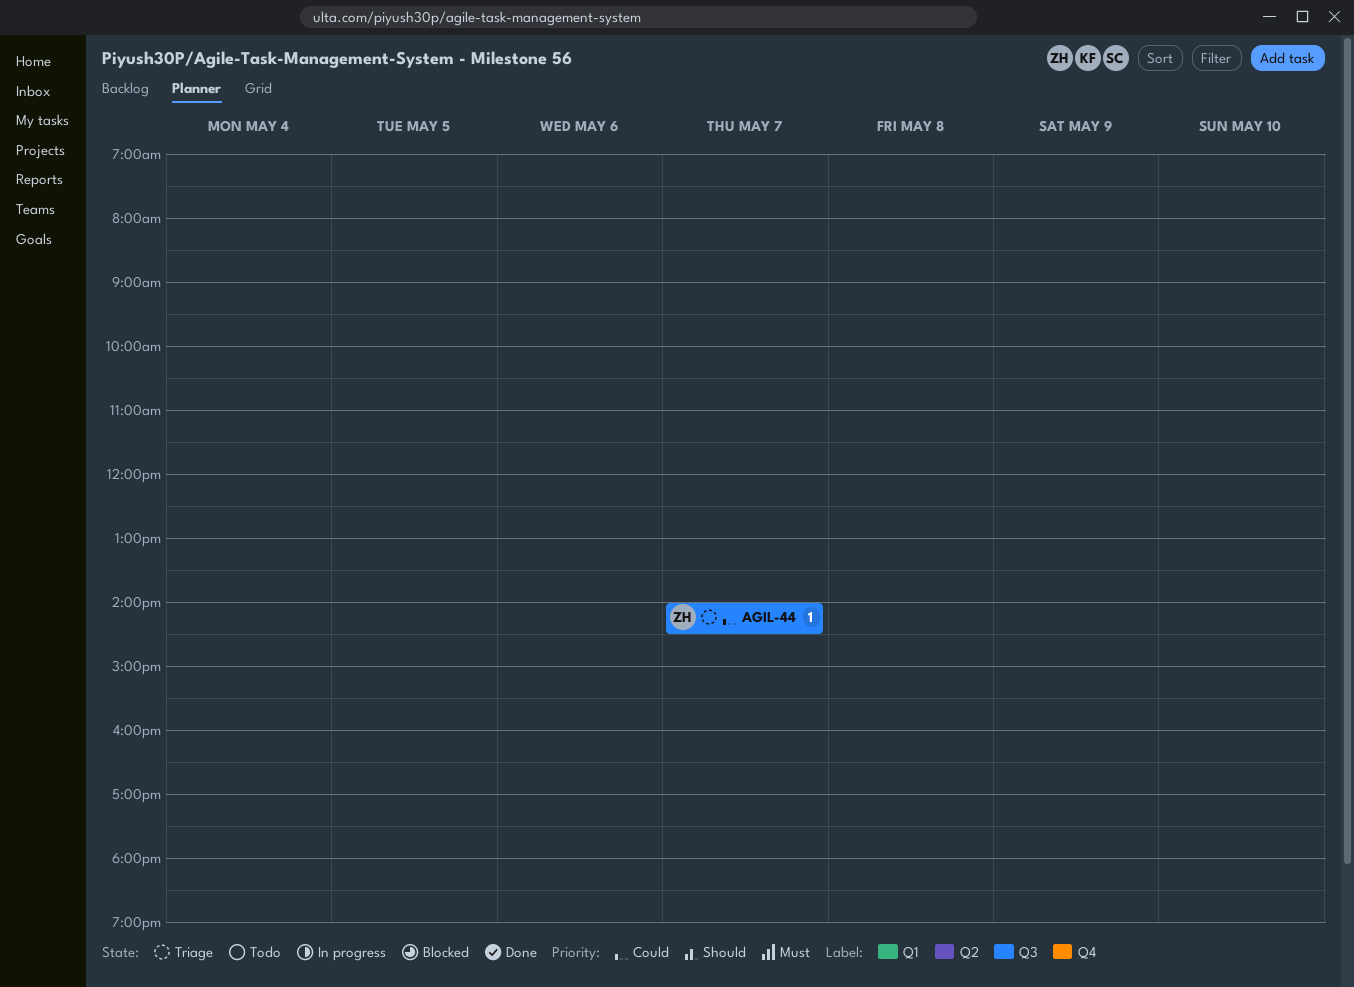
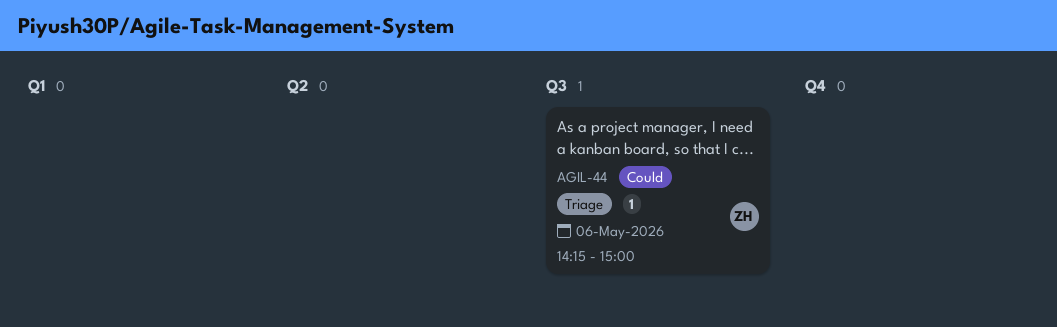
AGIL-44, day: May 7 -> May 6
AGIL-44, begins: 14:00 -> 14:15
AGIL-44, ends: 14:30 -> 15:00

